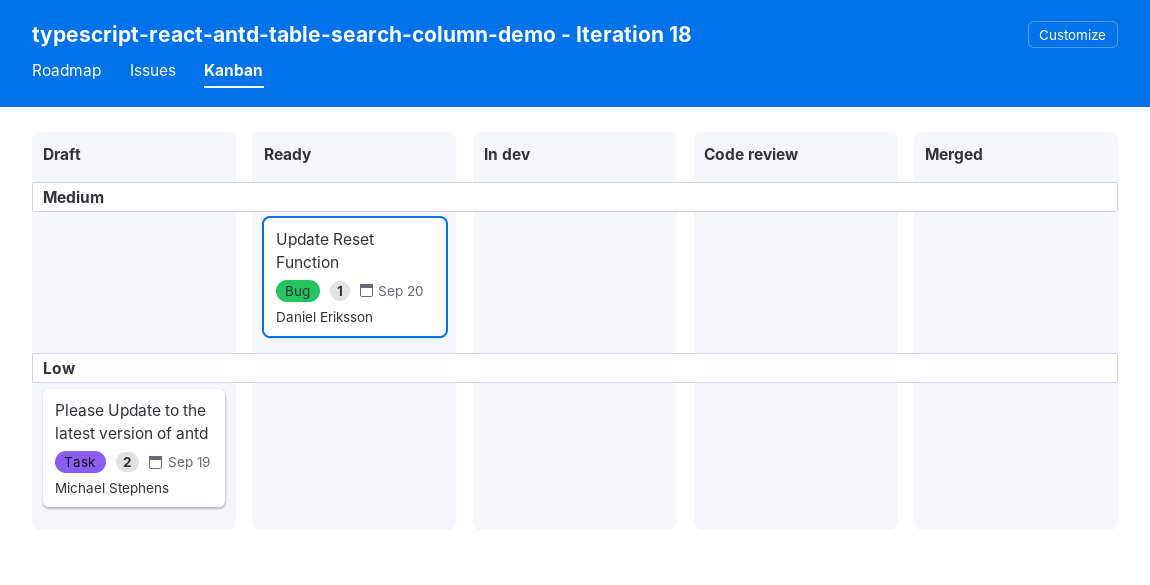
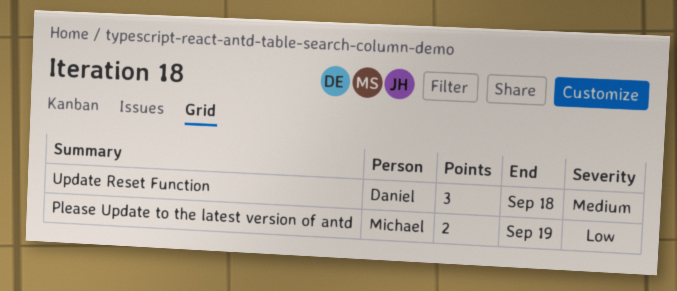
Update Reset Function, estimate: 1 -> 3
Update Reset Function, due: Sep 20 -> Sep 18

